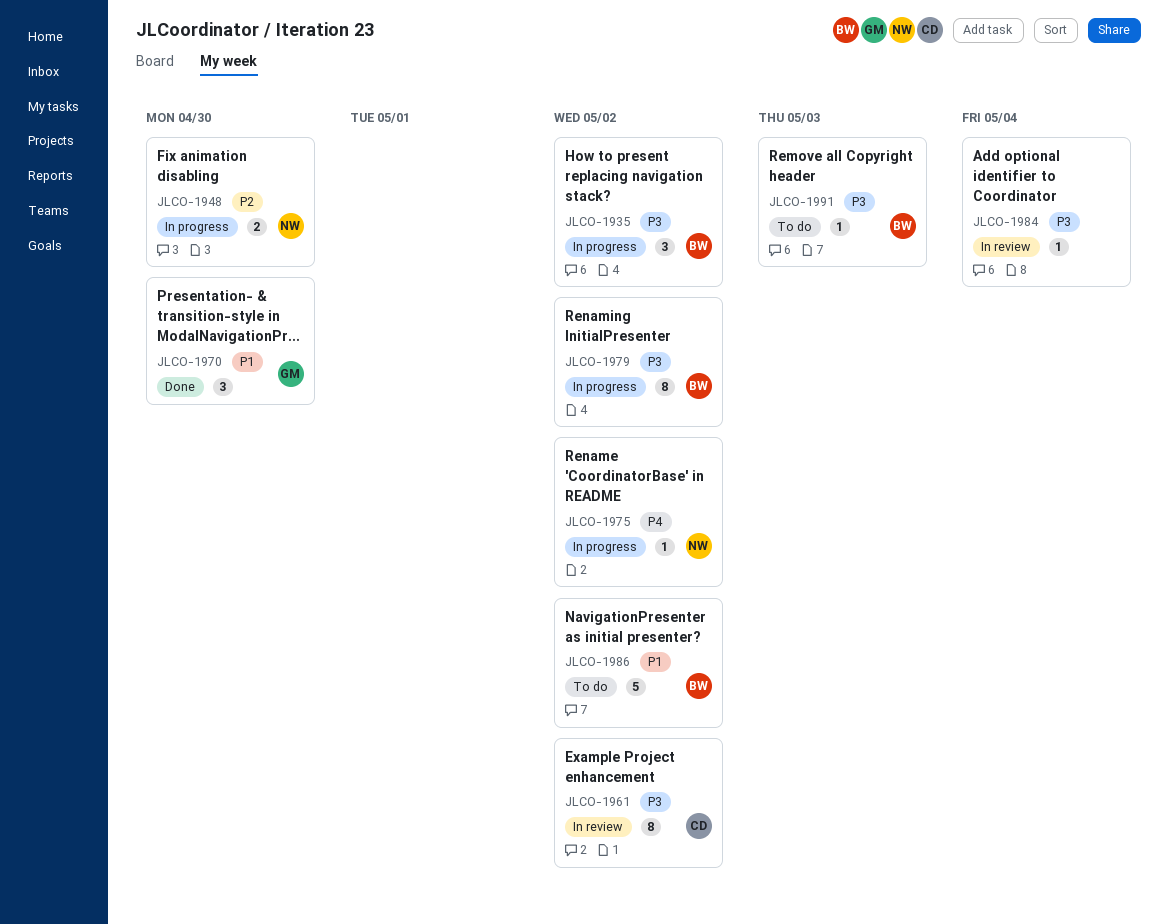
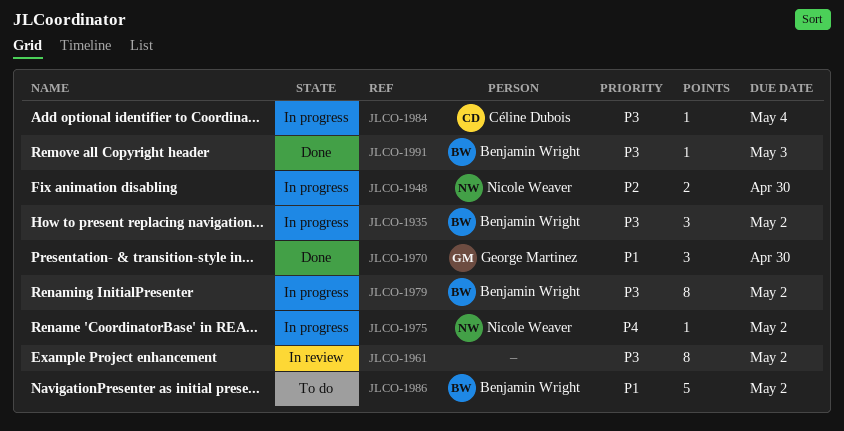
JLCO-1961, owner: Céline Dubois -> none
JLCO-1984, status: In review -> In progress
JLCO-1984, owner: none -> Céline Dubois
JLCO-1991, status: To do -> Done

